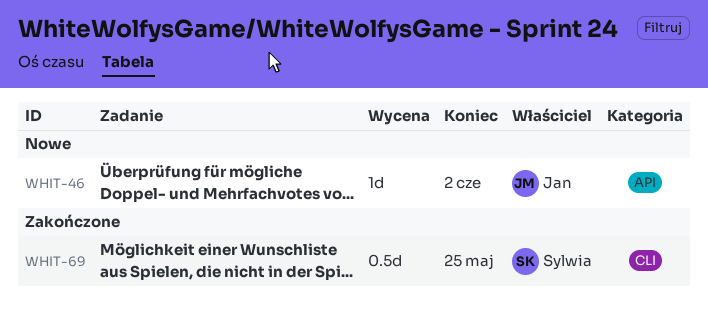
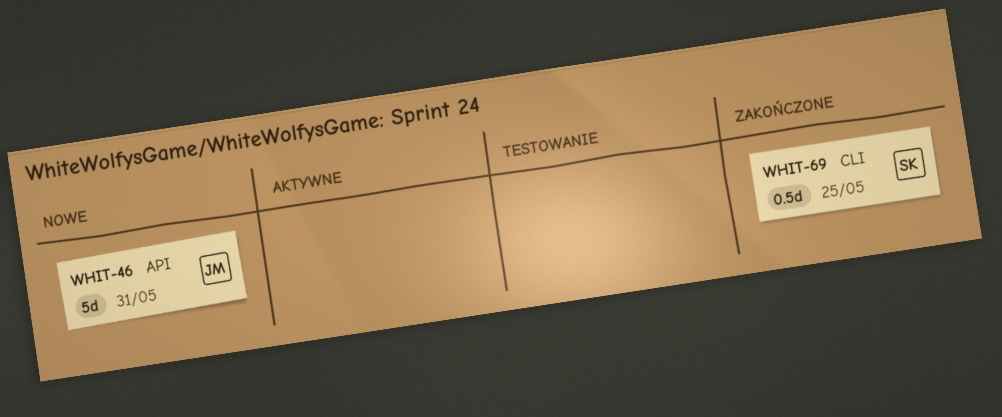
WHIT-46, estimate: 1d -> 5d
WHIT-46, due: Jun 2 -> May 31

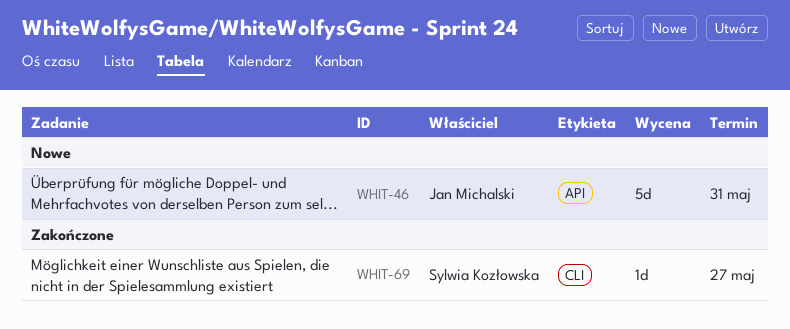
WHIT-69, estimate: 0.5d -> 1d
WHIT-69, due: May 25 -> May 27

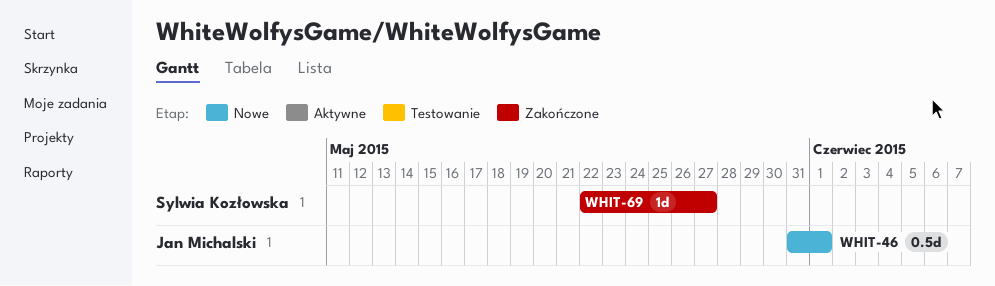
WHIT-46, estimate: 5d -> 0.5d
WHIT-46, due: May 31 -> Jun 1

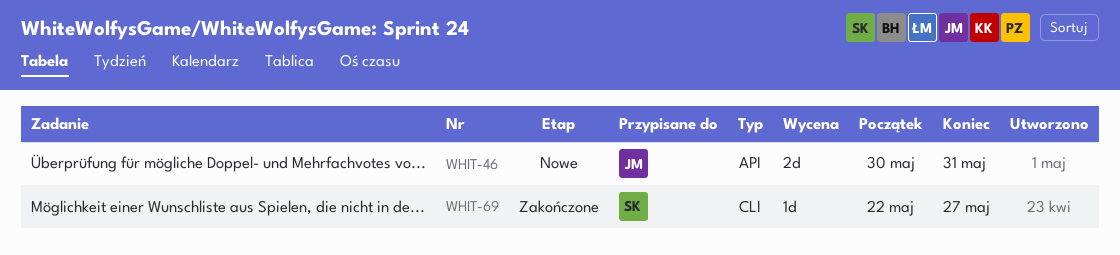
WHIT-46, estimate: 0.5d -> 2d
WHIT-46, start: May 31 -> May 30
WHIT-46, due: Jun 1 -> May 31

